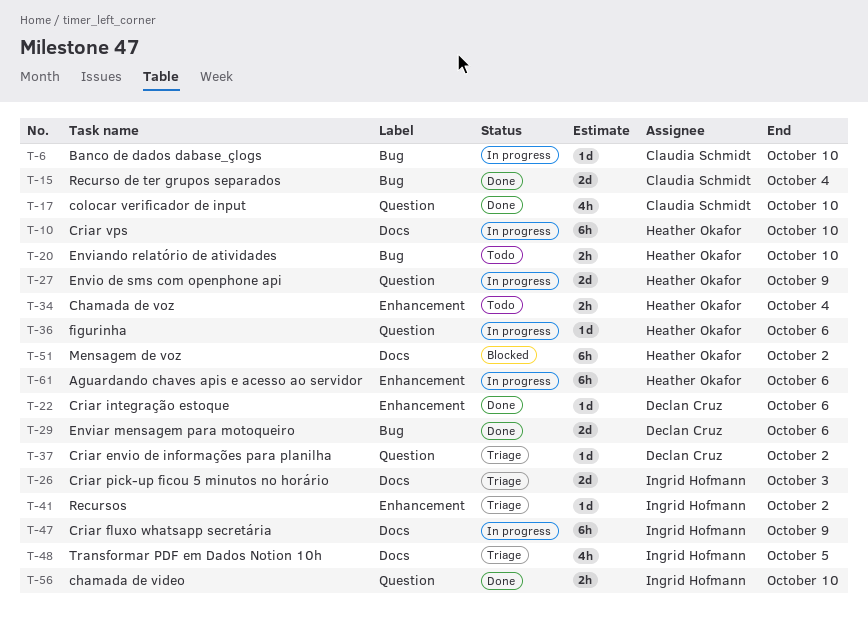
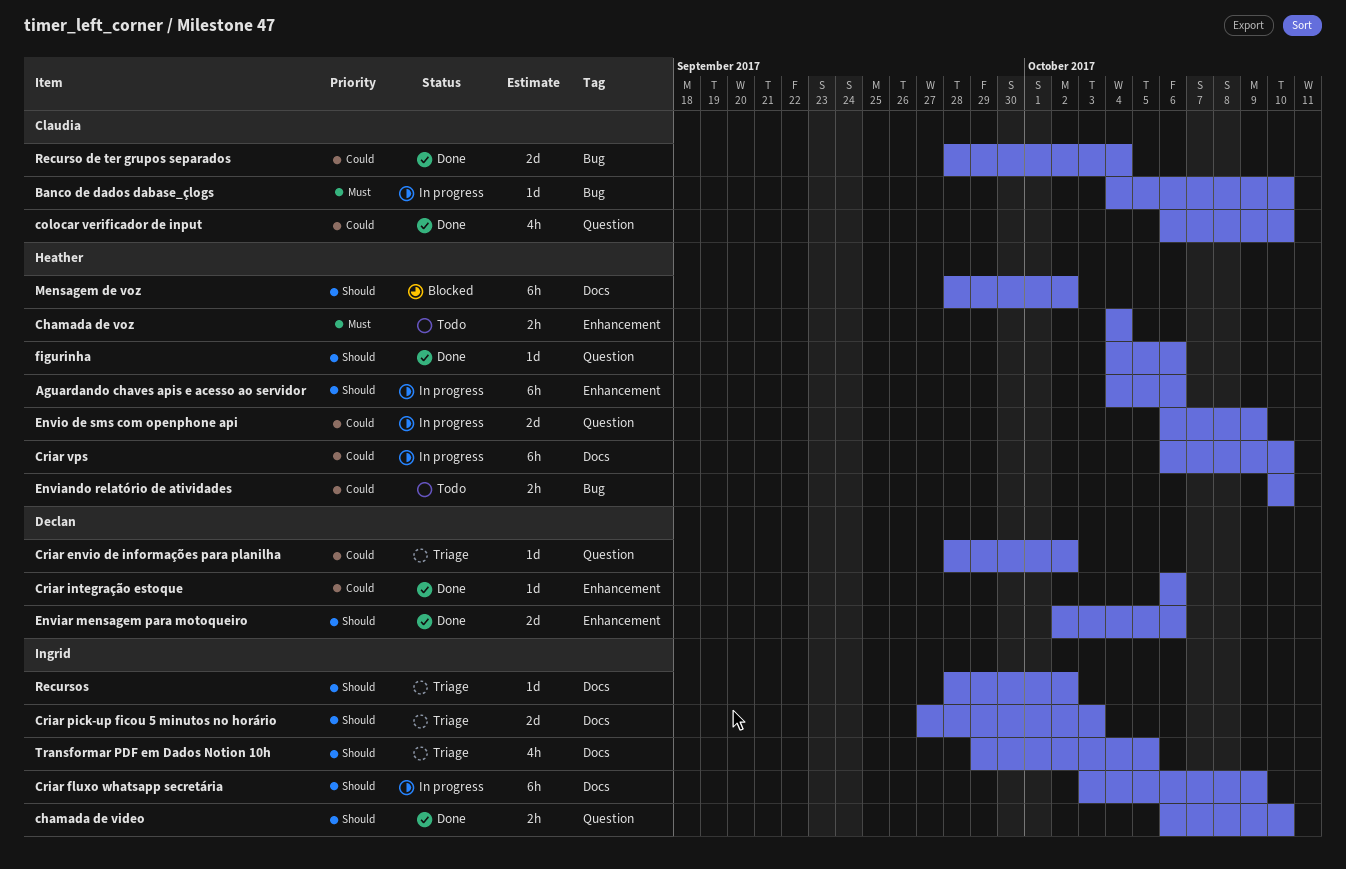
Enviar mensagem para motoqueiro, label: Bug -> Enhancement
figurinha, status: In progress -> Done
Recursos, label: Enhancement -> Docs

